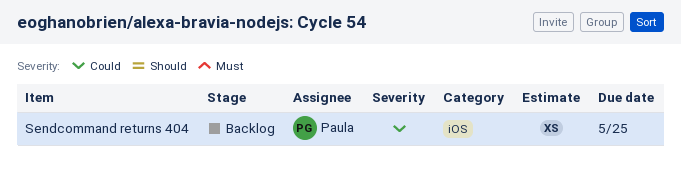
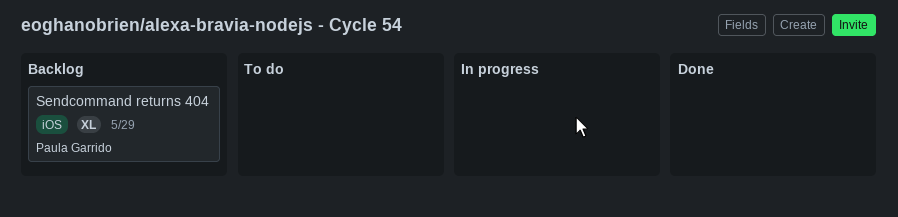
Sendcommand returns 404, estimate: XS -> XL
Sendcommand returns 404, due: May 25 -> May 29

